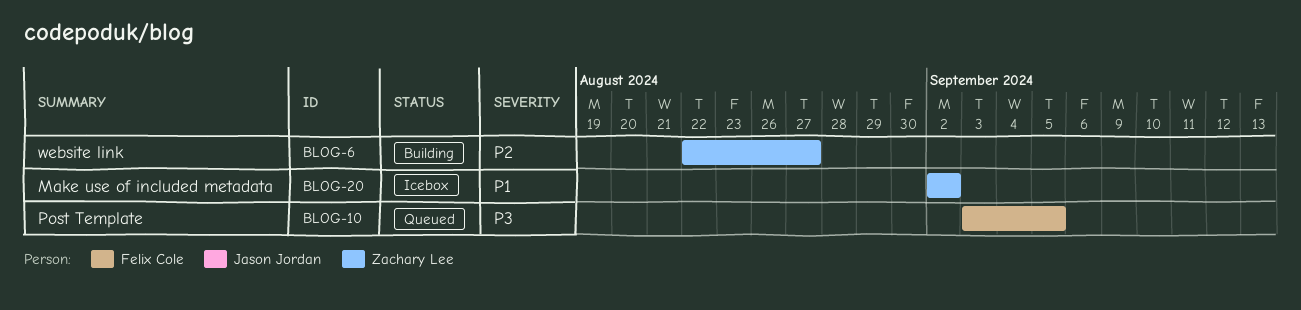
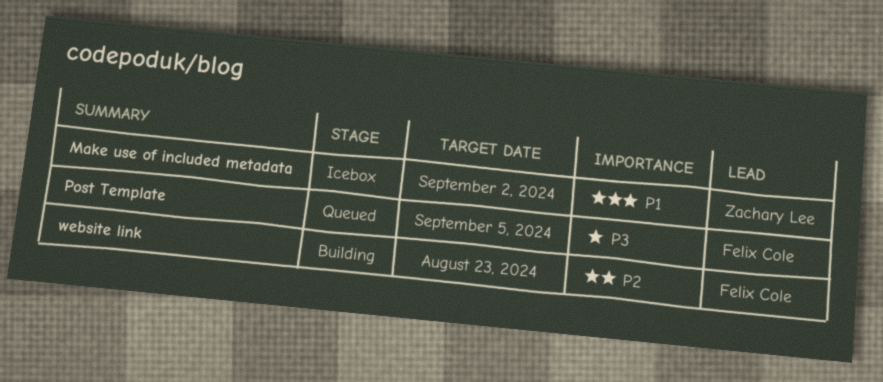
website link, owner: Zachary Lee -> Felix Cole
website link, due: Aug 27 -> Aug 23

